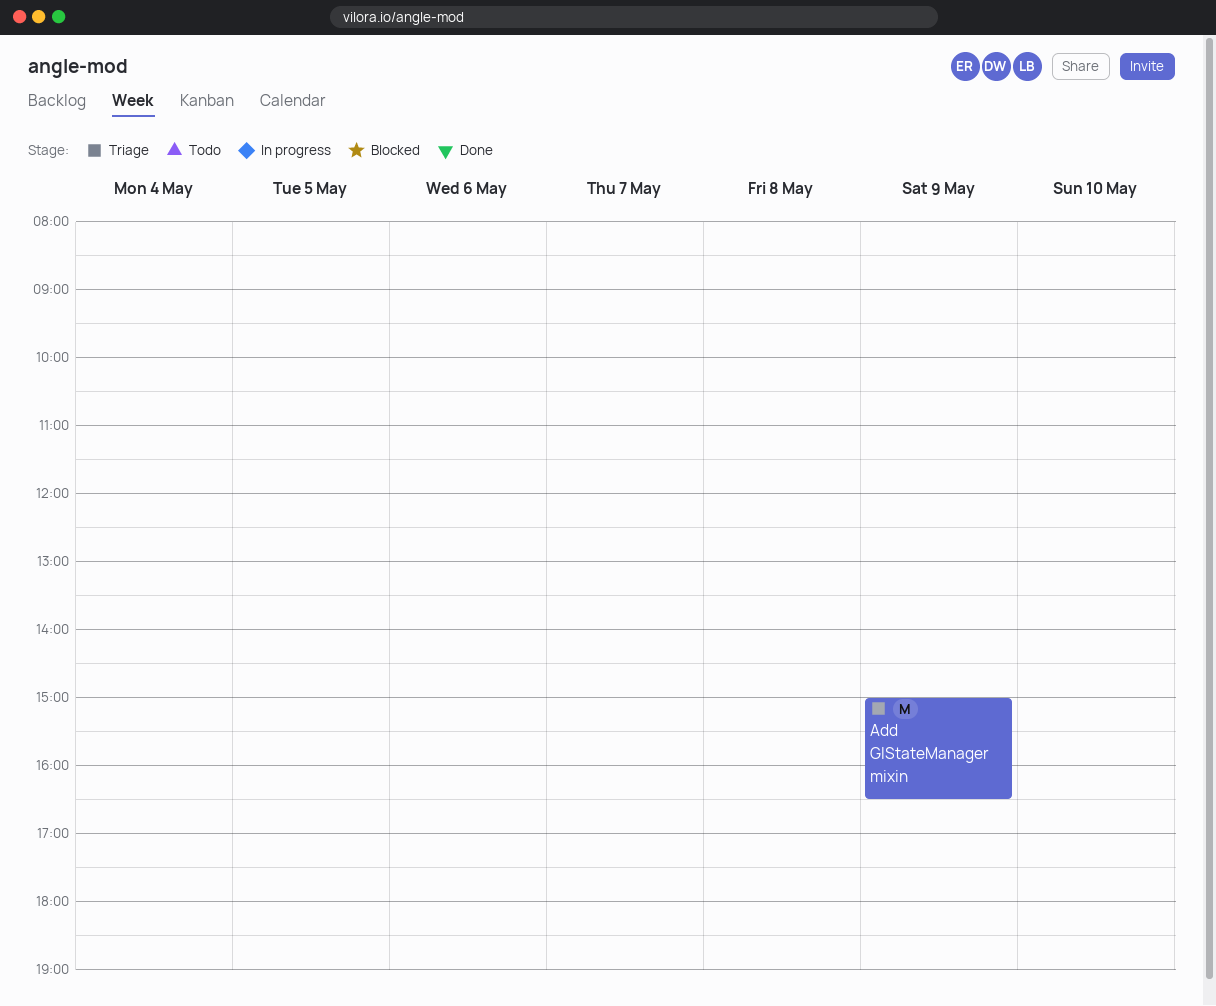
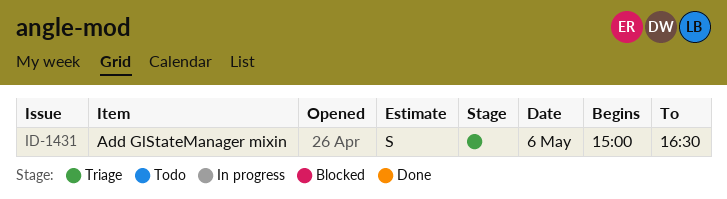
Add GlStateManager mixin, estimate: M -> S
Add GlStateManager mixin, day: May 9 -> May 6

